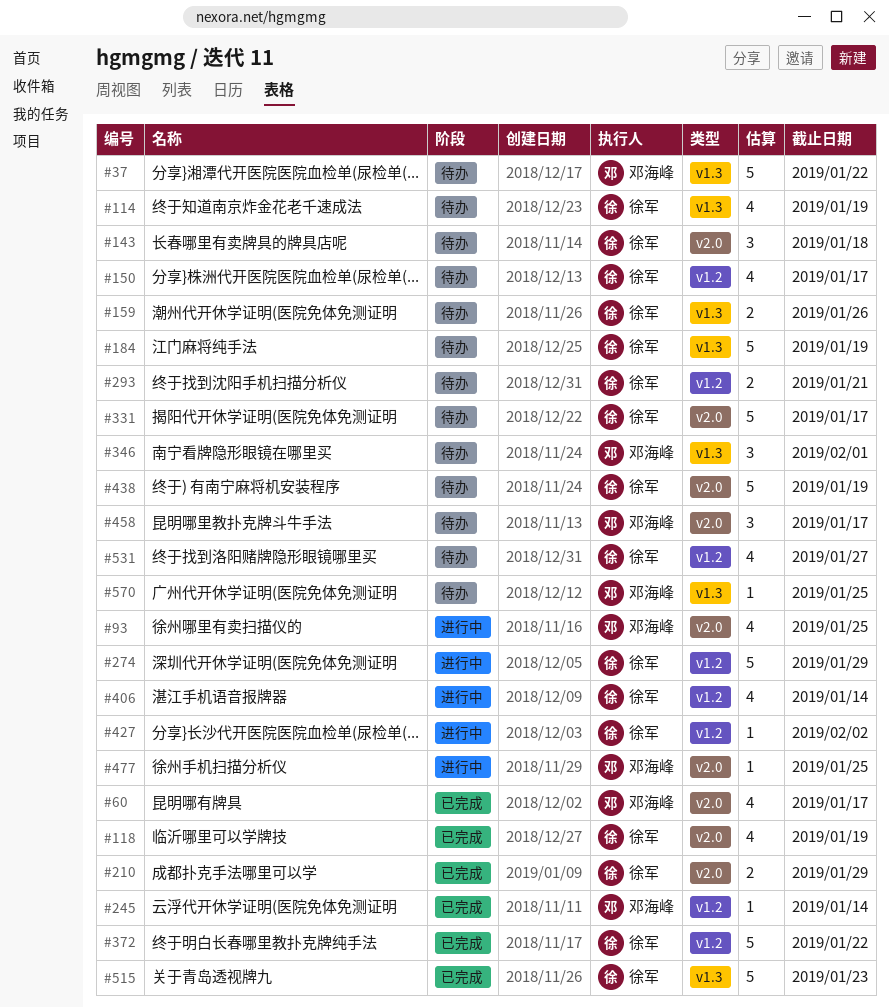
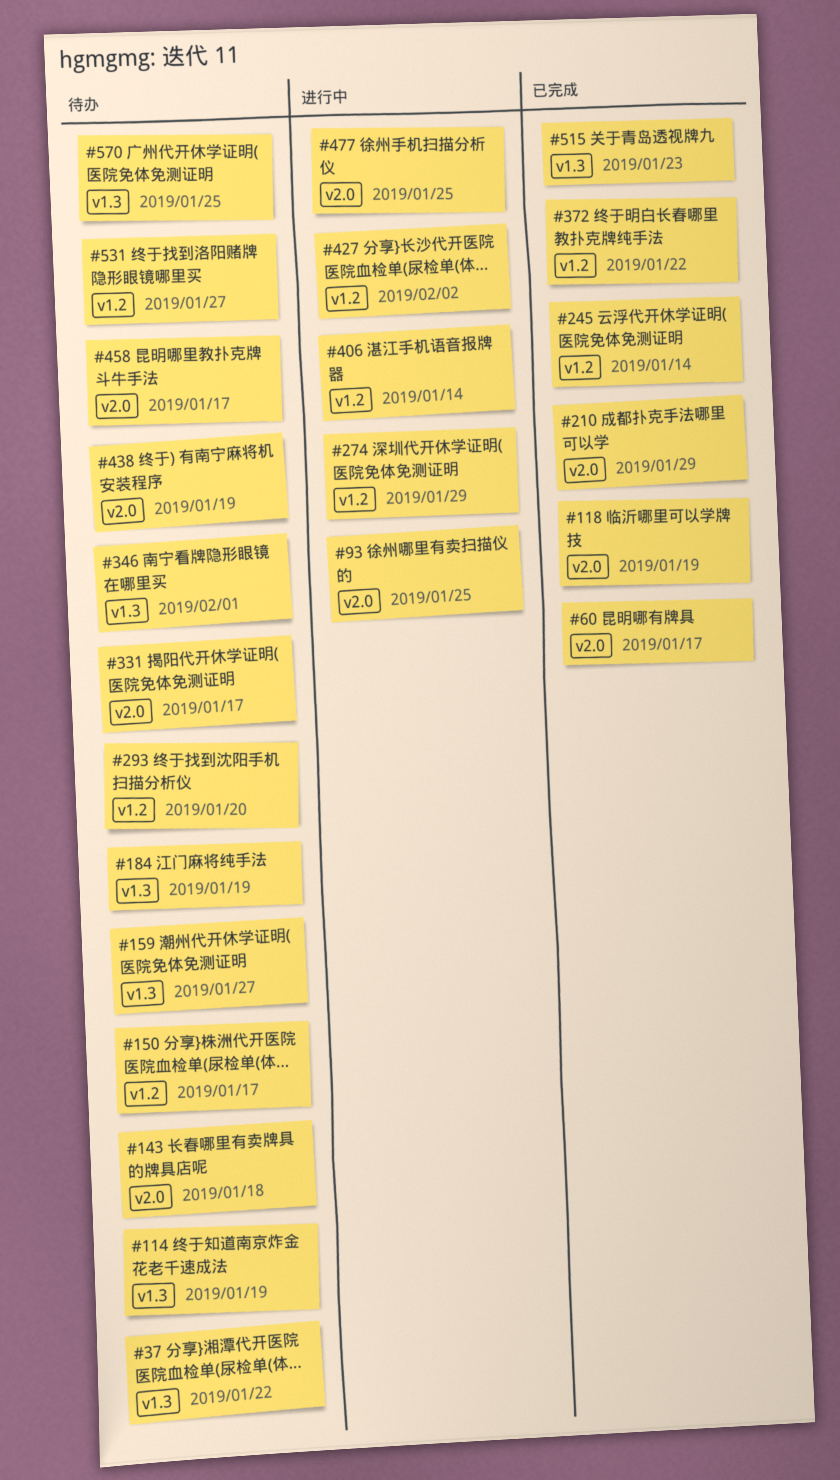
#159, due: Jan 26 -> Jan 27
#293, due: Jan 21 -> Jan 20

